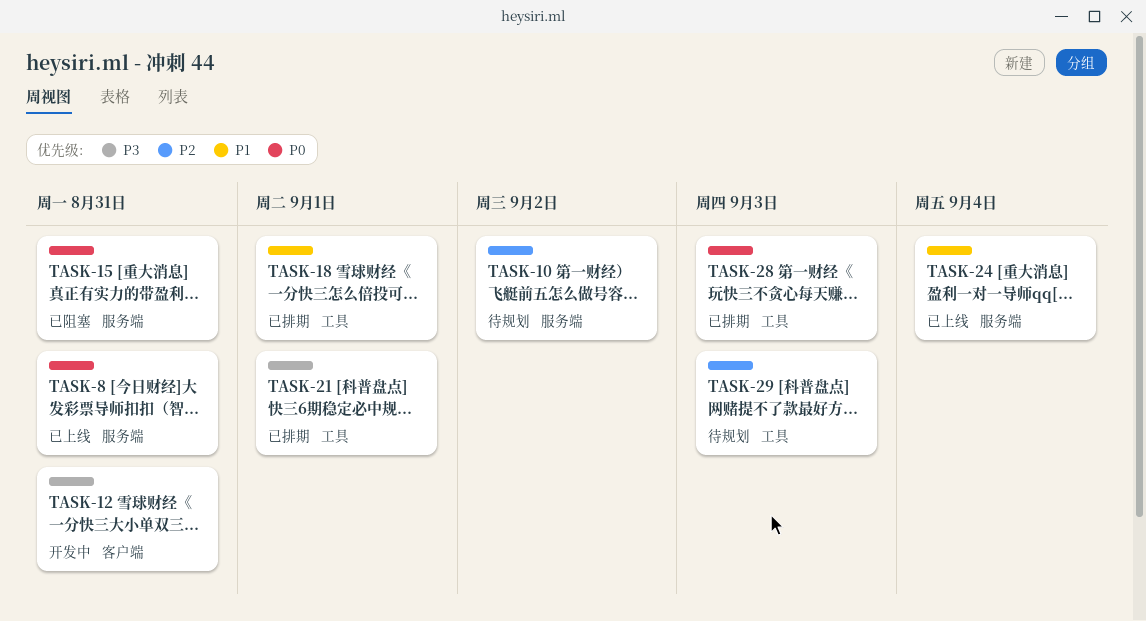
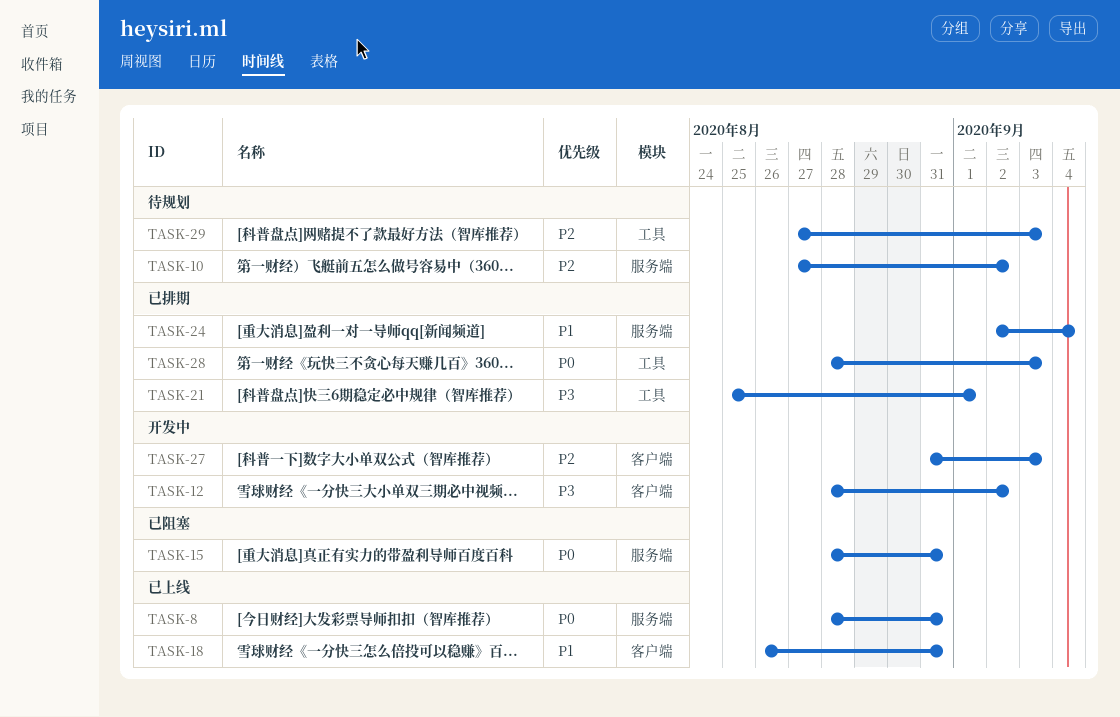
TASK-12, due: Aug 31 -> Sep 2
TASK-18, status: 已排期 -> 已上线
TASK-18, label: 工具 -> 客户端
TASK-18, due: Sep 1 -> Aug 31
TASK-24, status: 已上线 -> 已排期
TASK-27: none -> present

